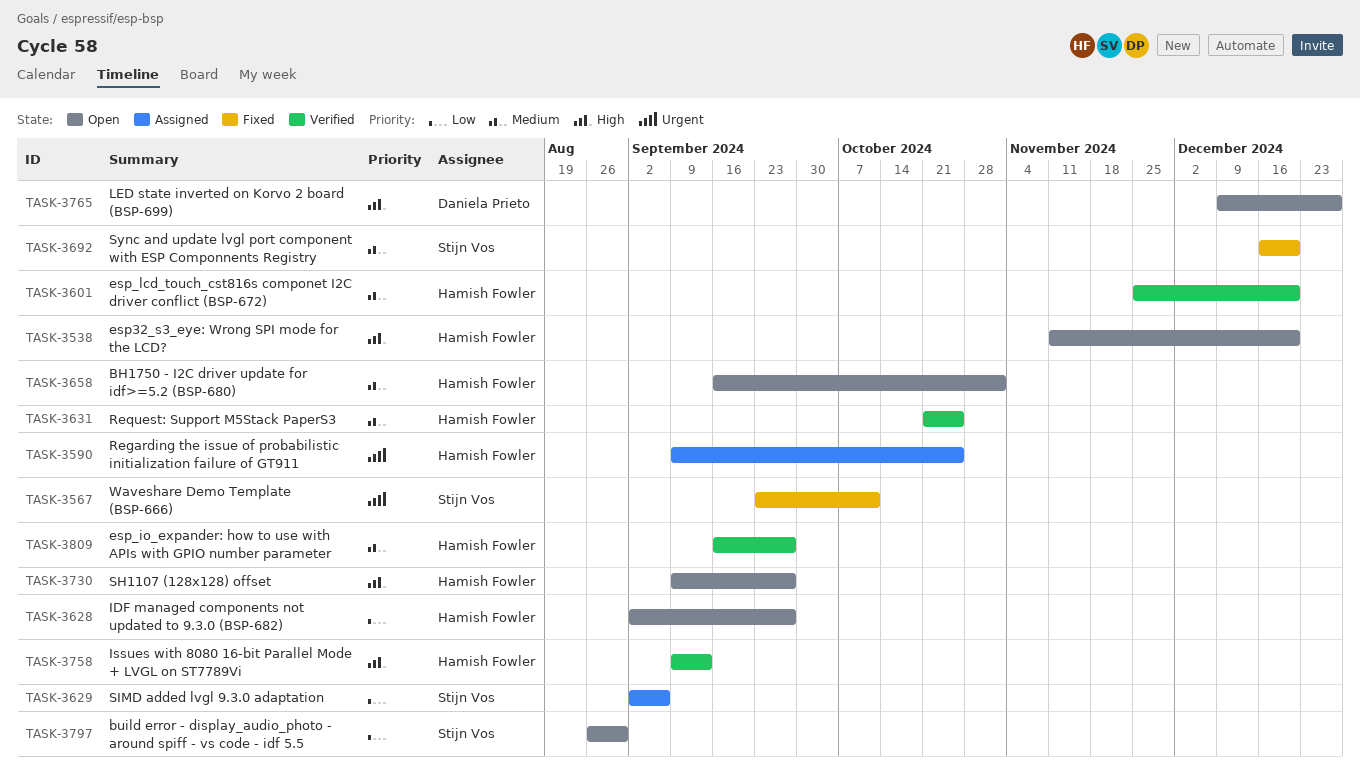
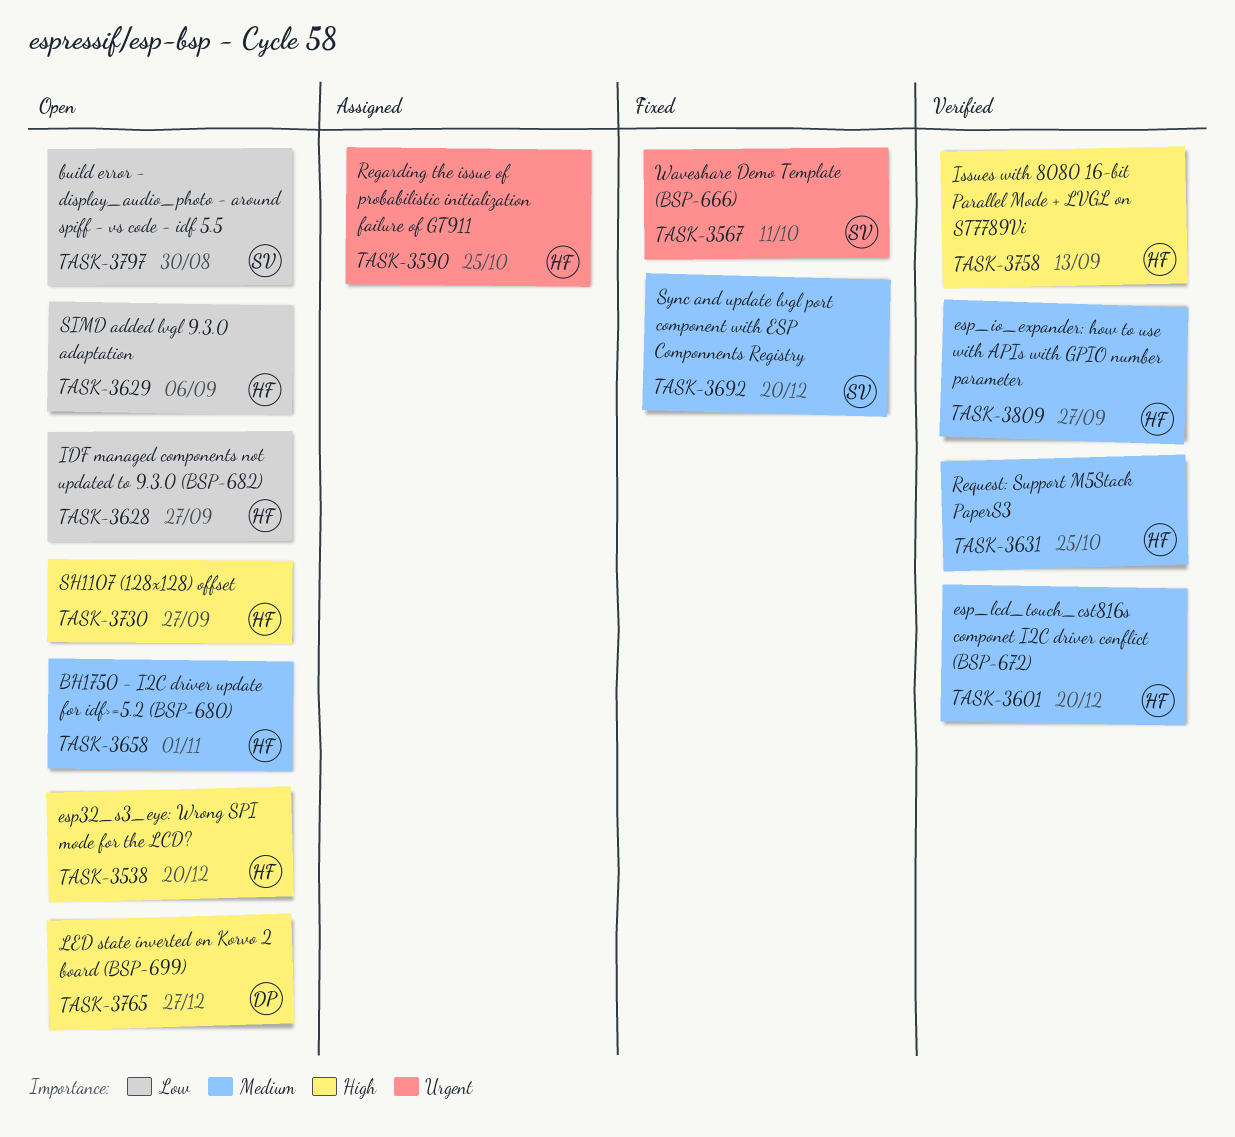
TASK-3629, status: Assigned -> Open
TASK-3629, owner: Stijn Vos -> Hamish Fowler

